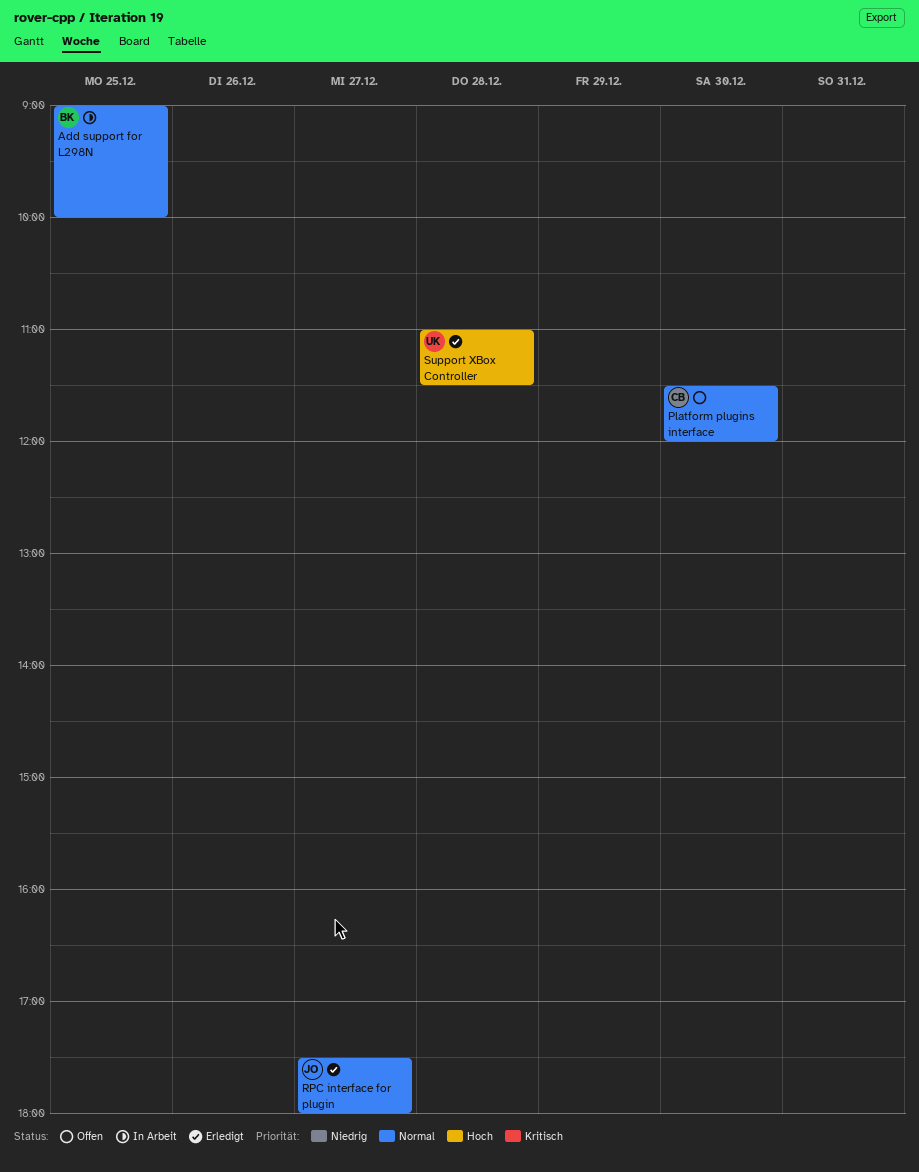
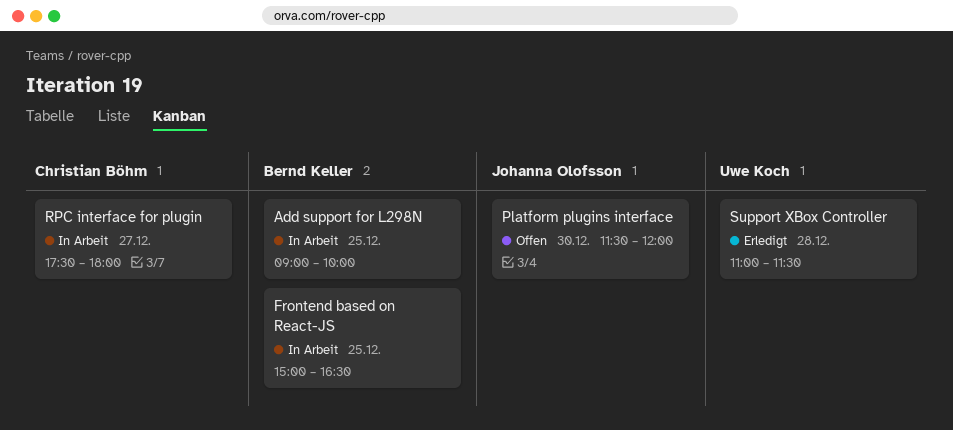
Frontend based on React-JS: none -> present
Platform plugins interface, owner: Christian Böhm -> Johanna Olofsson
RPC interface for plugin, status: Erledigt -> In Arbeit
RPC interface for plugin, owner: Johanna Olofsson -> Christian Böhm

